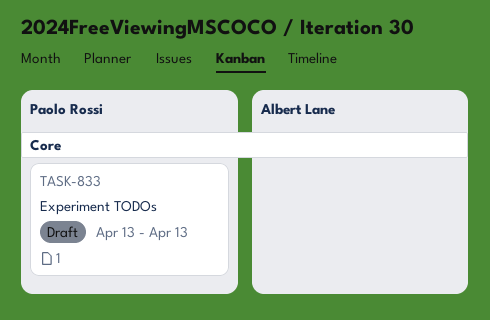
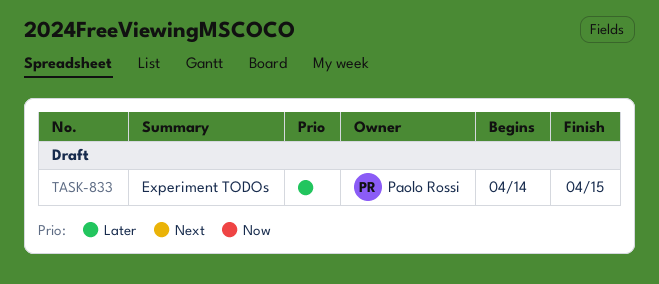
TASK-833, start: Apr 13 -> Apr 14
TASK-833, due: Apr 13 -> Apr 15

